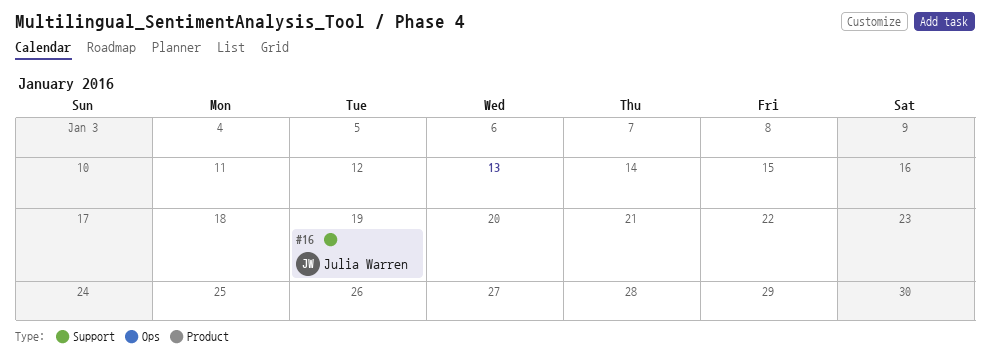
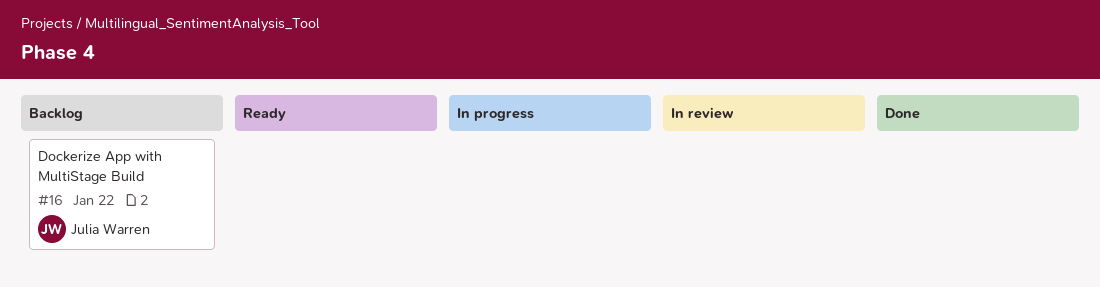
#16, due: Jan 19 -> Jan 22

